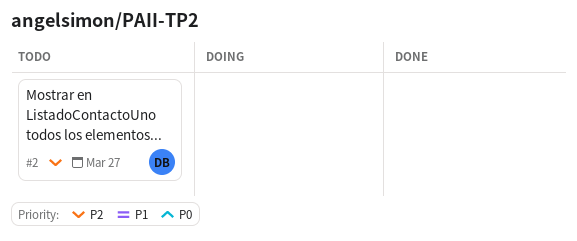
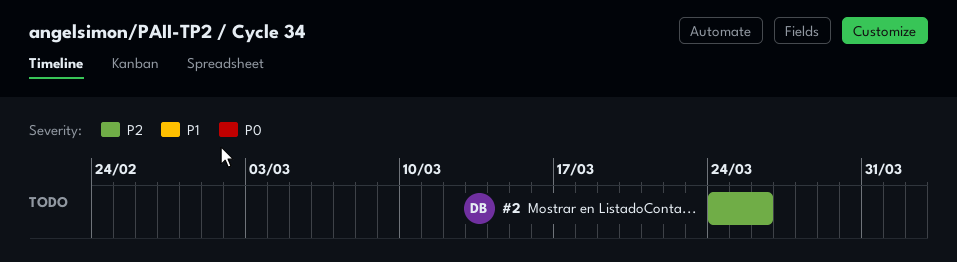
#2, due: Mar 27 -> Mar 26

